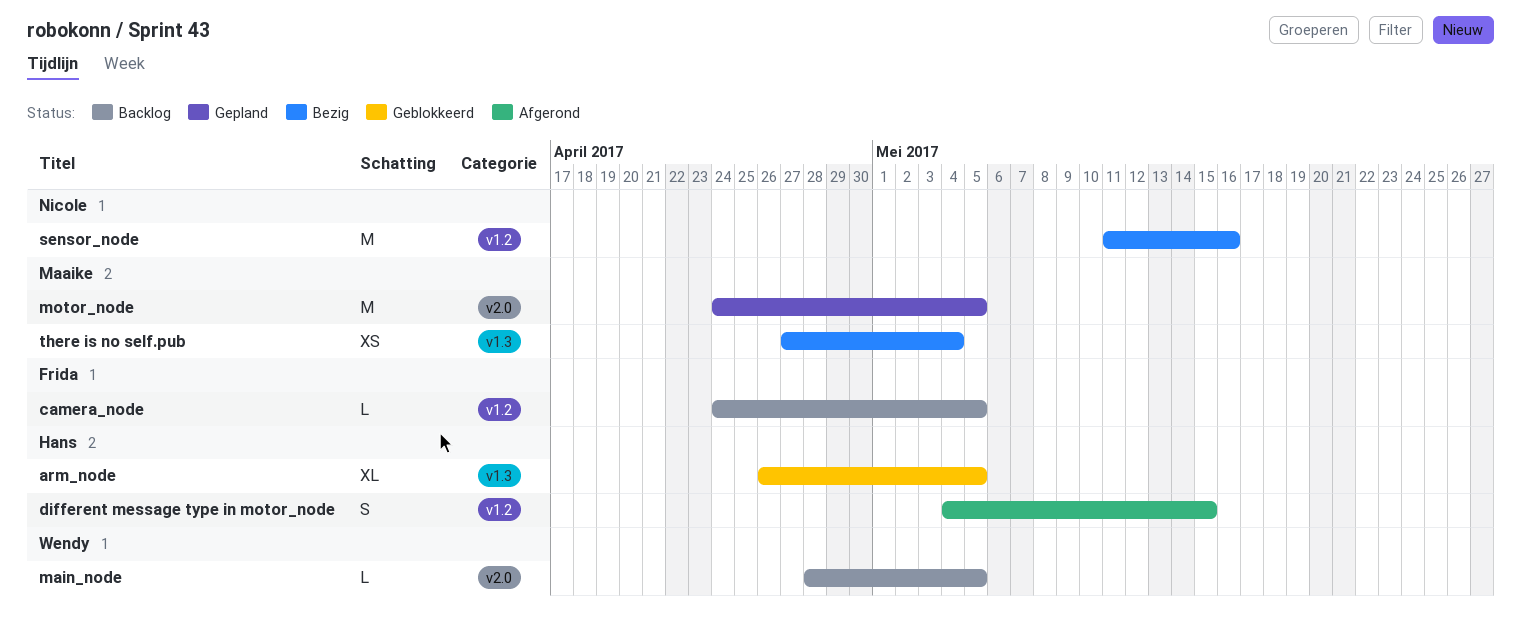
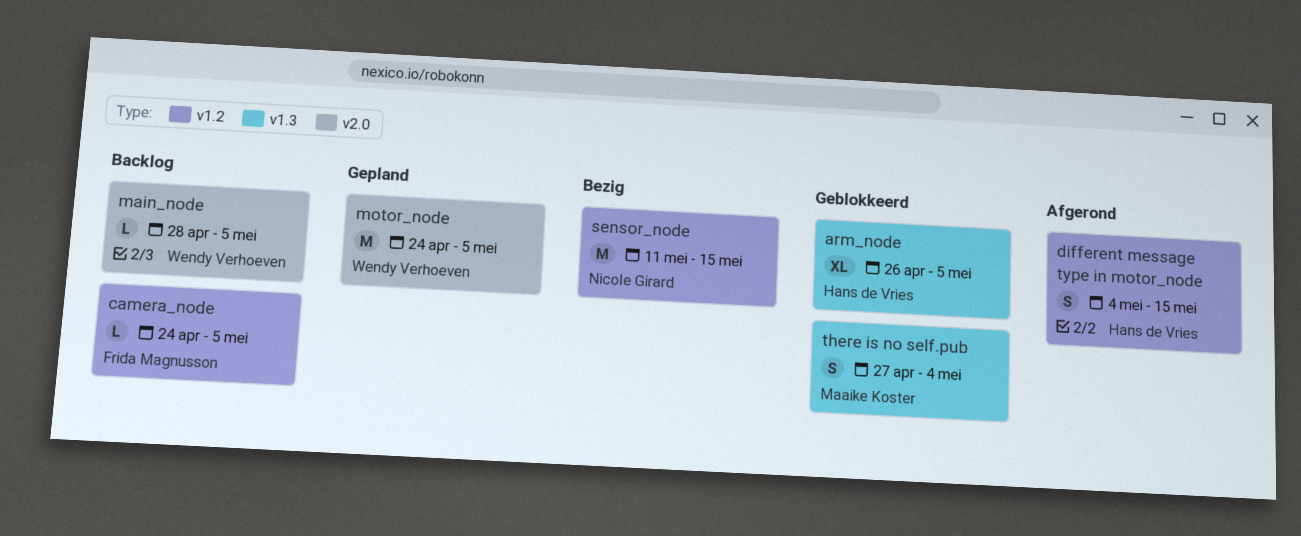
motor_node, owner: Maaike Koster -> Wendy Verhoeven
sensor_node, due: May 16 -> May 15
there is no self.pub, status: Bezig -> Geblokkeerd
there is no self.pub, estimate: XS -> S

